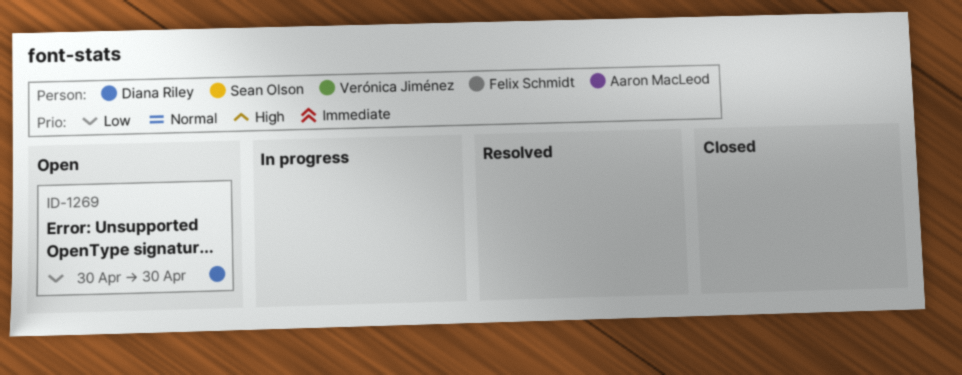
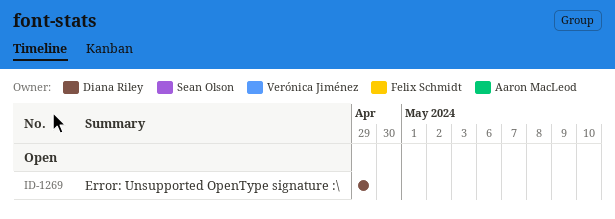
ID-1269, start: Apr 30 -> Apr 29
ID-1269, due: Apr 30 -> Apr 29

